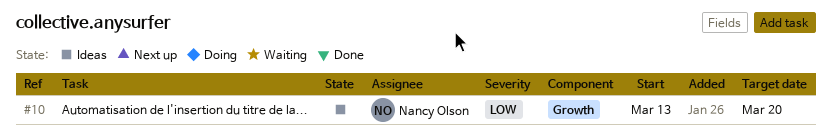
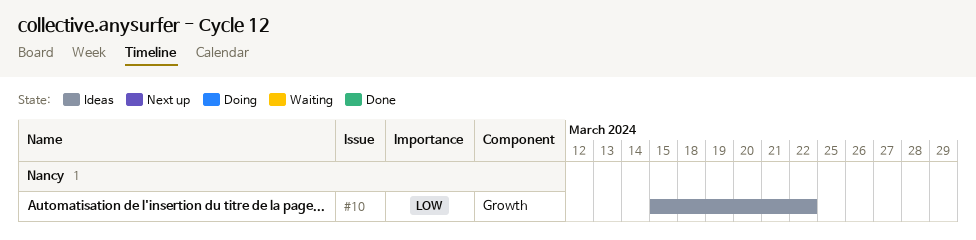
#10, start: Mar 13 -> Mar 15
#10, due: Mar 20 -> Mar 22

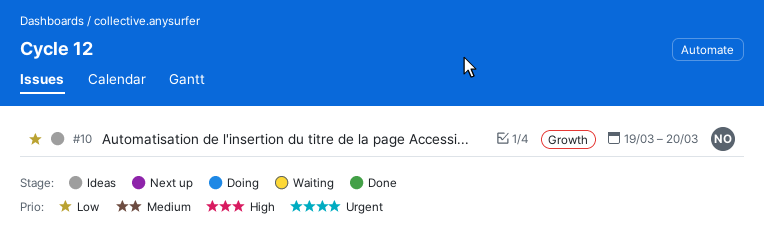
#10, start: Mar 15 -> Mar 19
#10, due: Mar 22 -> Mar 20

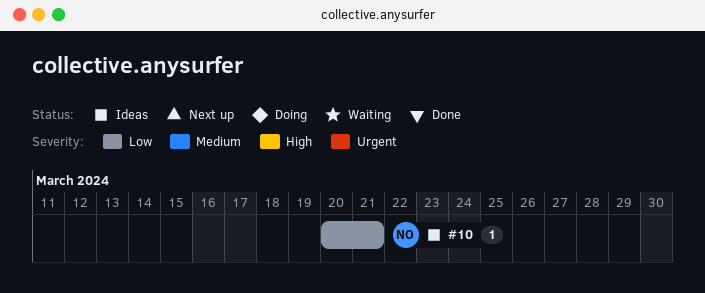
#10, start: Mar 19 -> Mar 20
#10, due: Mar 20 -> Mar 21

